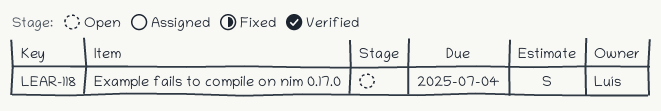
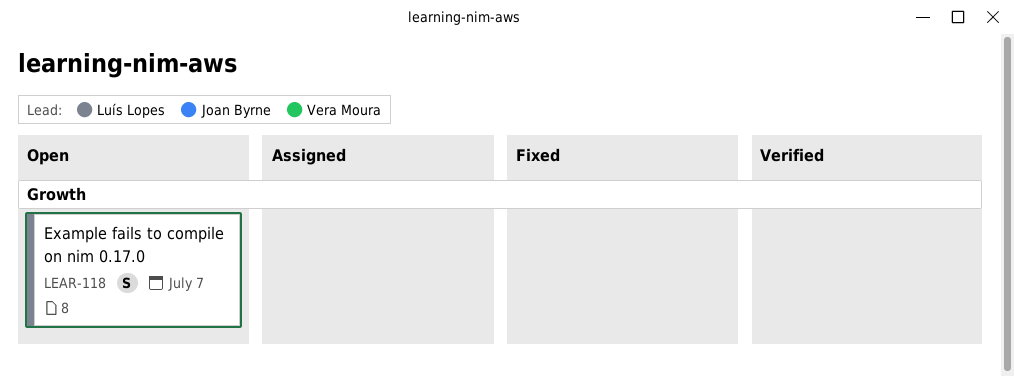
LEAR-118, due: Jul 4 -> Jul 7

